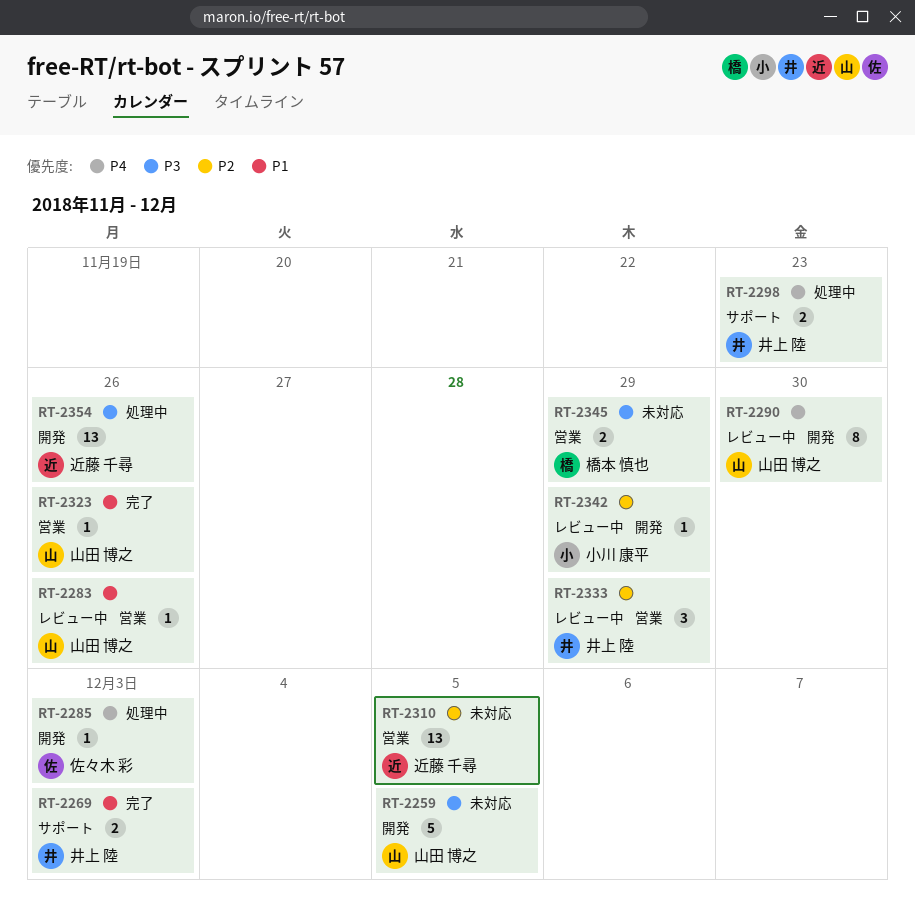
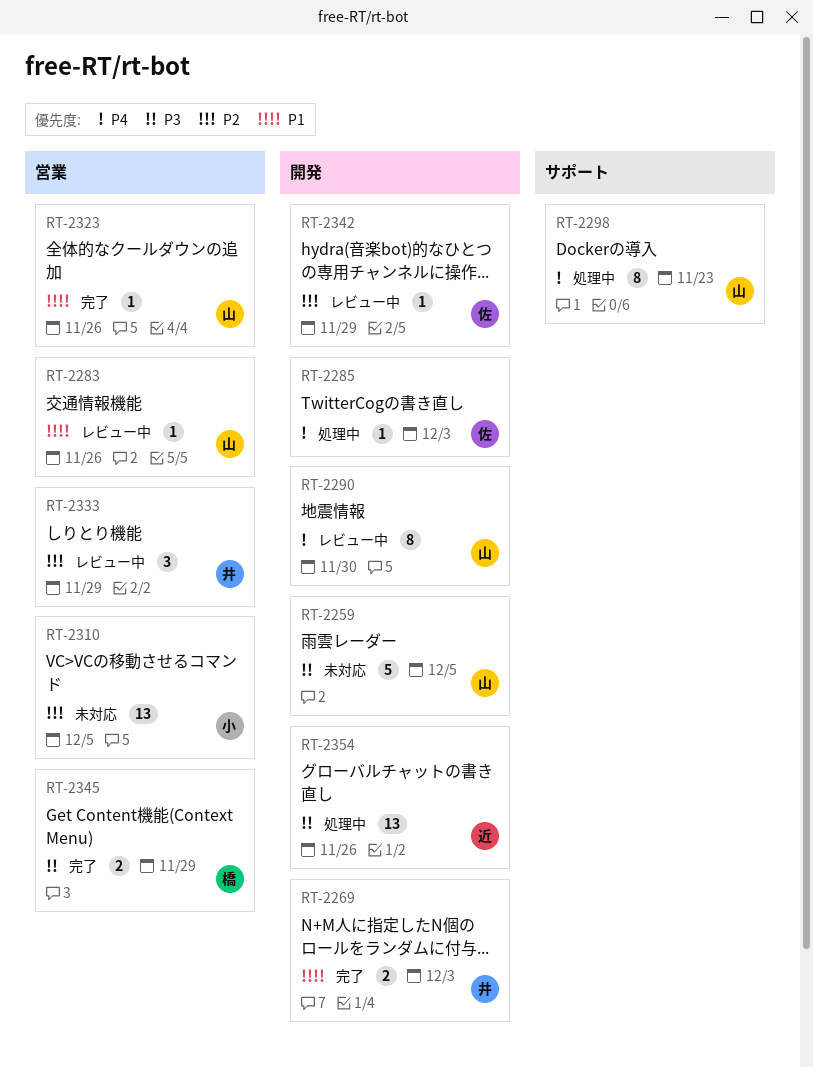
RT-2269, label: サポート -> 開発
RT-2298, owner: 井上 陸 -> 山田 博之
RT-2298, estimate: 2 -> 8
RT-2310, owner: 近藤 千尋 -> 小川 康平
RT-2342, owner: 小川 康平 -> 佐々木 彩
RT-2345, status: 未対応 -> 完了

